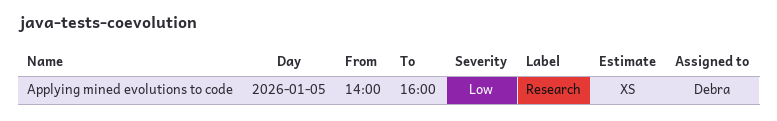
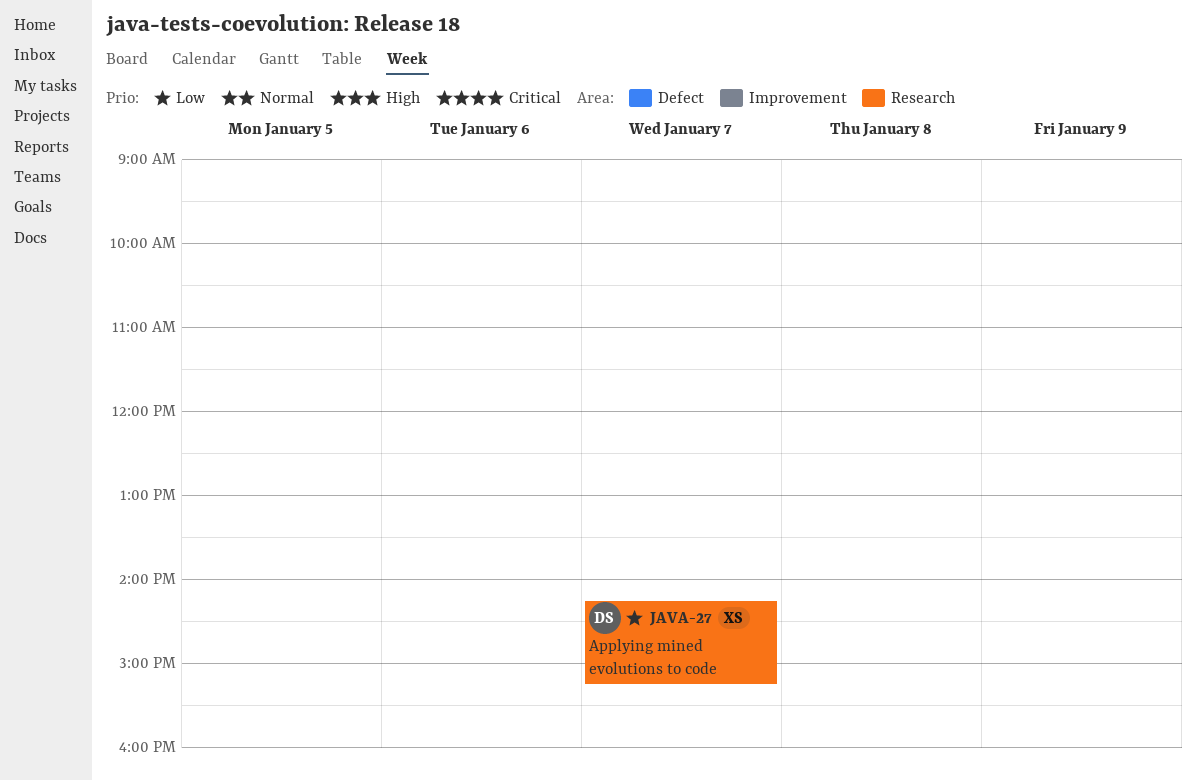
Applying mined evolutions to code, day: Jan 5 -> Jan 7
Applying mined evolutions to code, begins: 14:00 -> 14:15
Applying mined evolutions to code, ends: 16:00 -> 15:15

